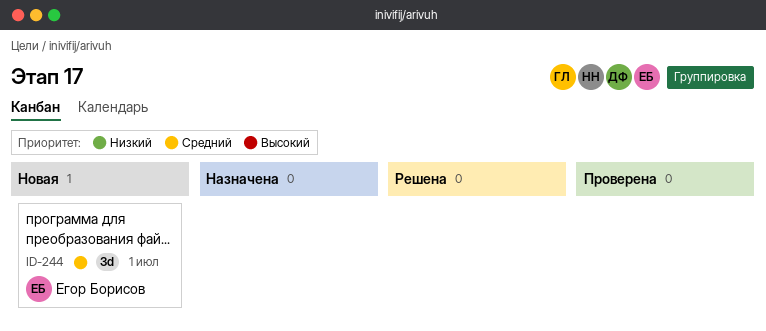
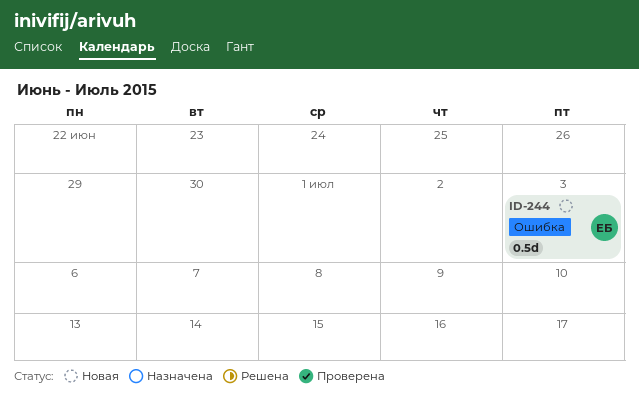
ID-244, estimate: 3d -> 0.5d
ID-244, due: Jul 1 -> Jul 3

